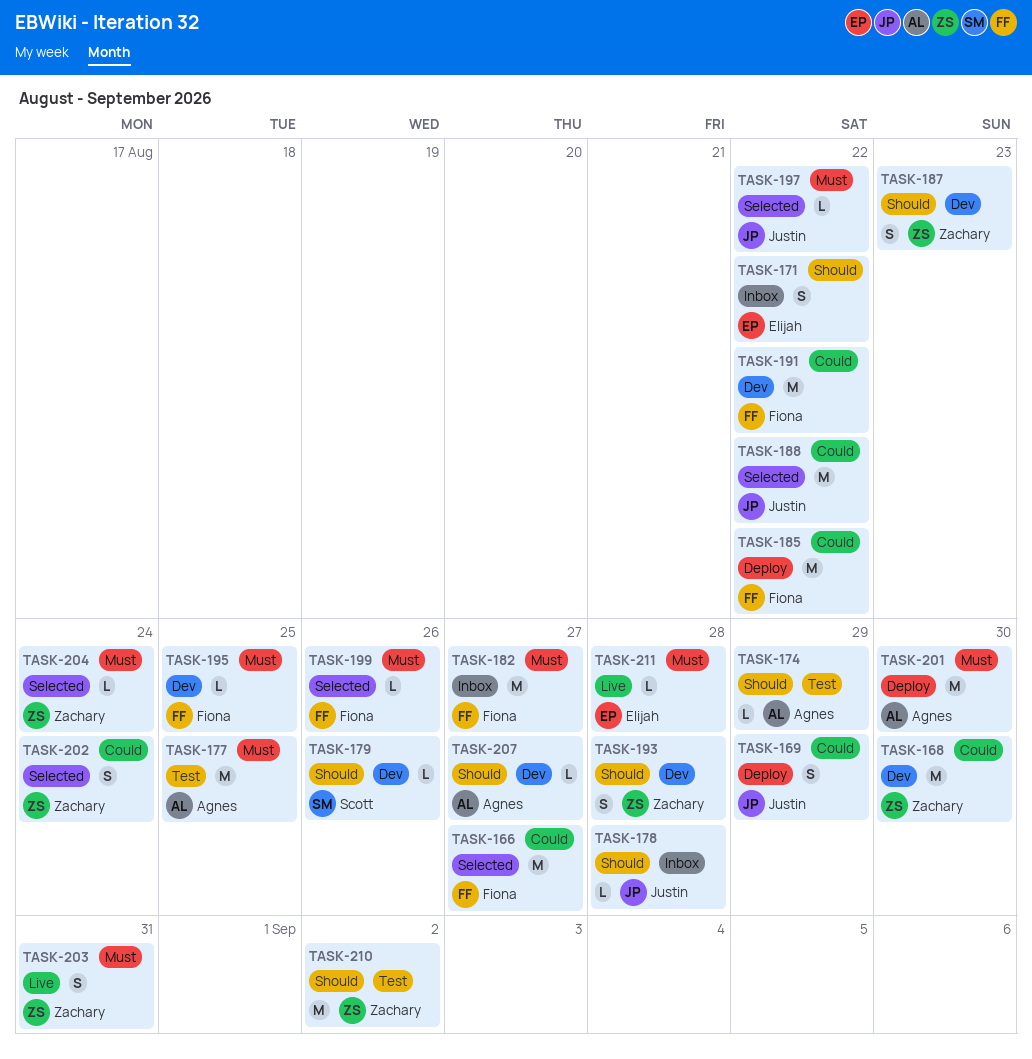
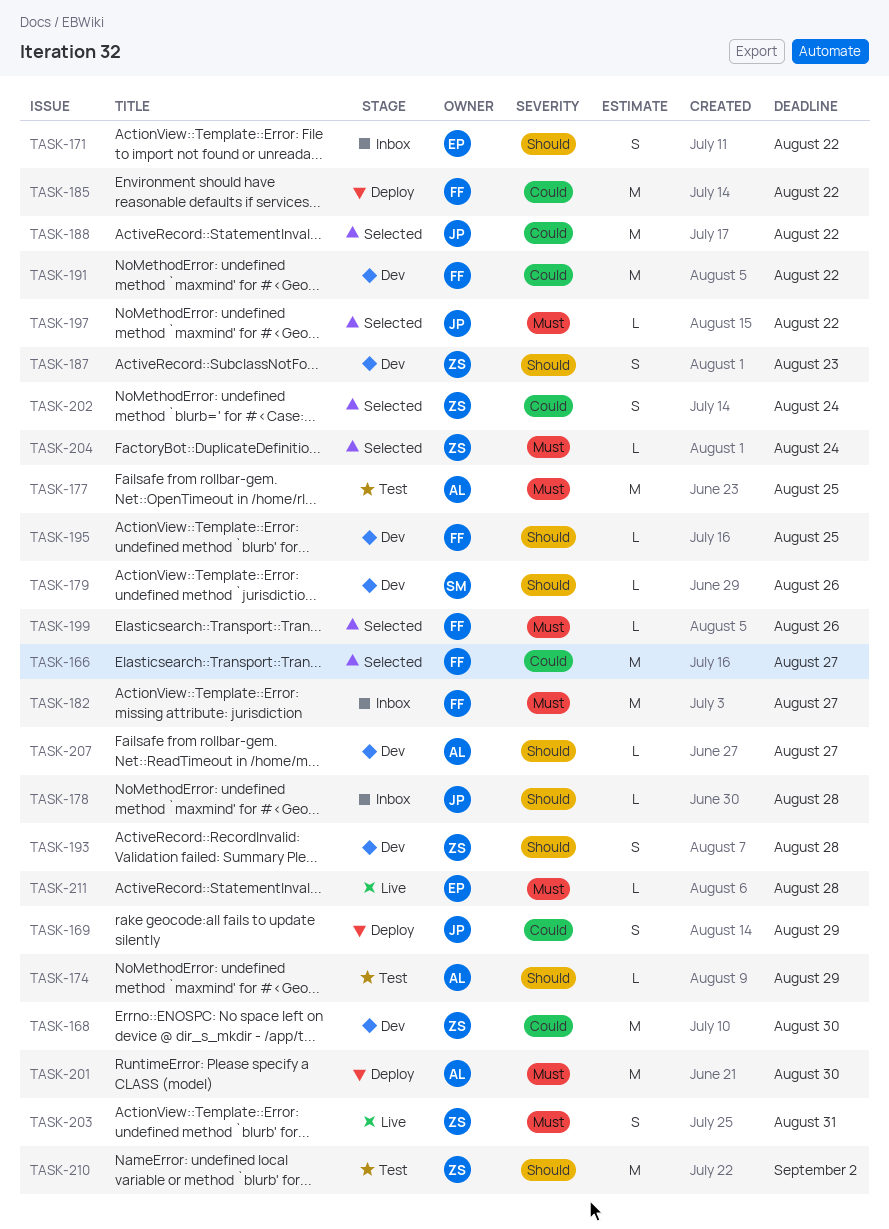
TASK-195, priority: Must -> Should

